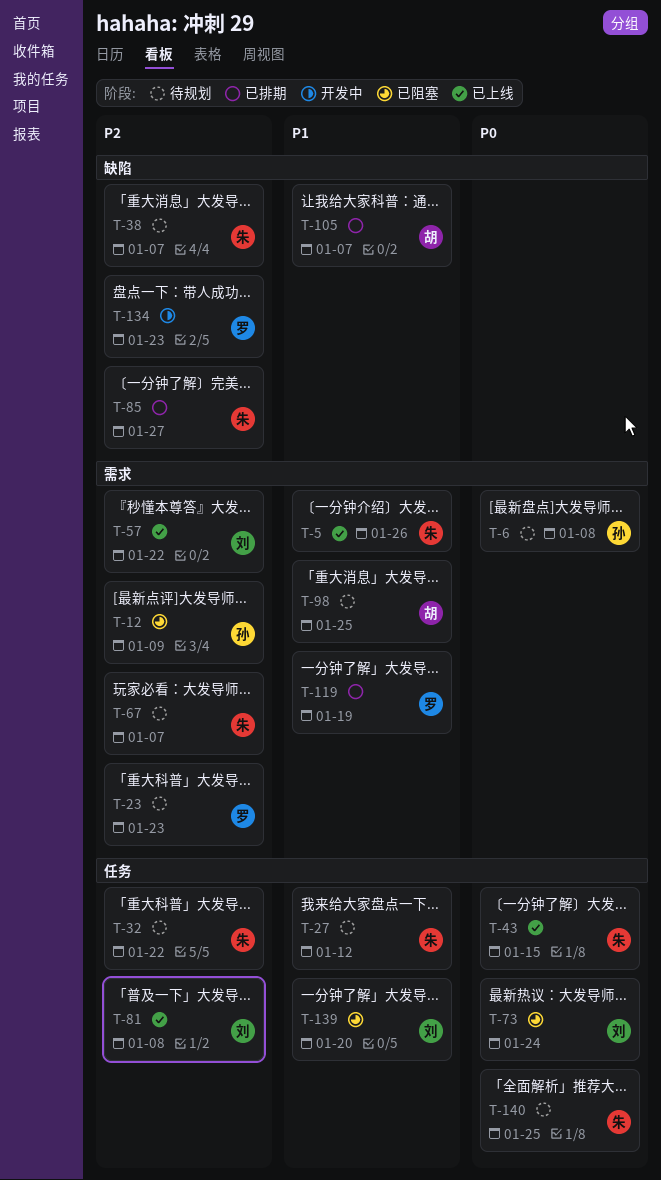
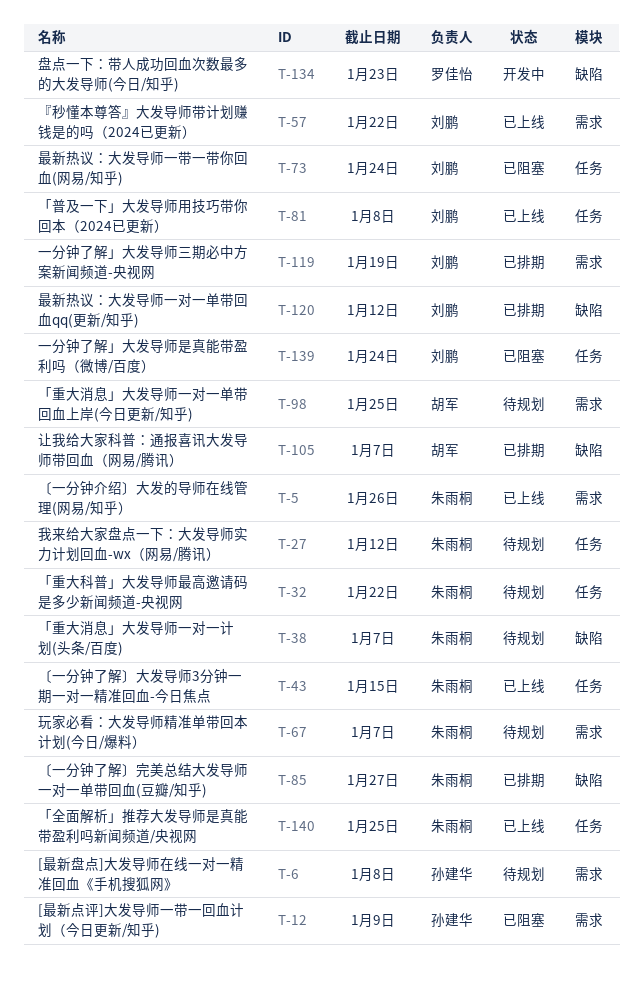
T-23: present -> none
T-119, owner: 罗佳怡 -> 刘鹏
T-120: none -> present
T-139, due: Jan 20 -> Jan 24
T-140, status: 待规划 -> 已上线

